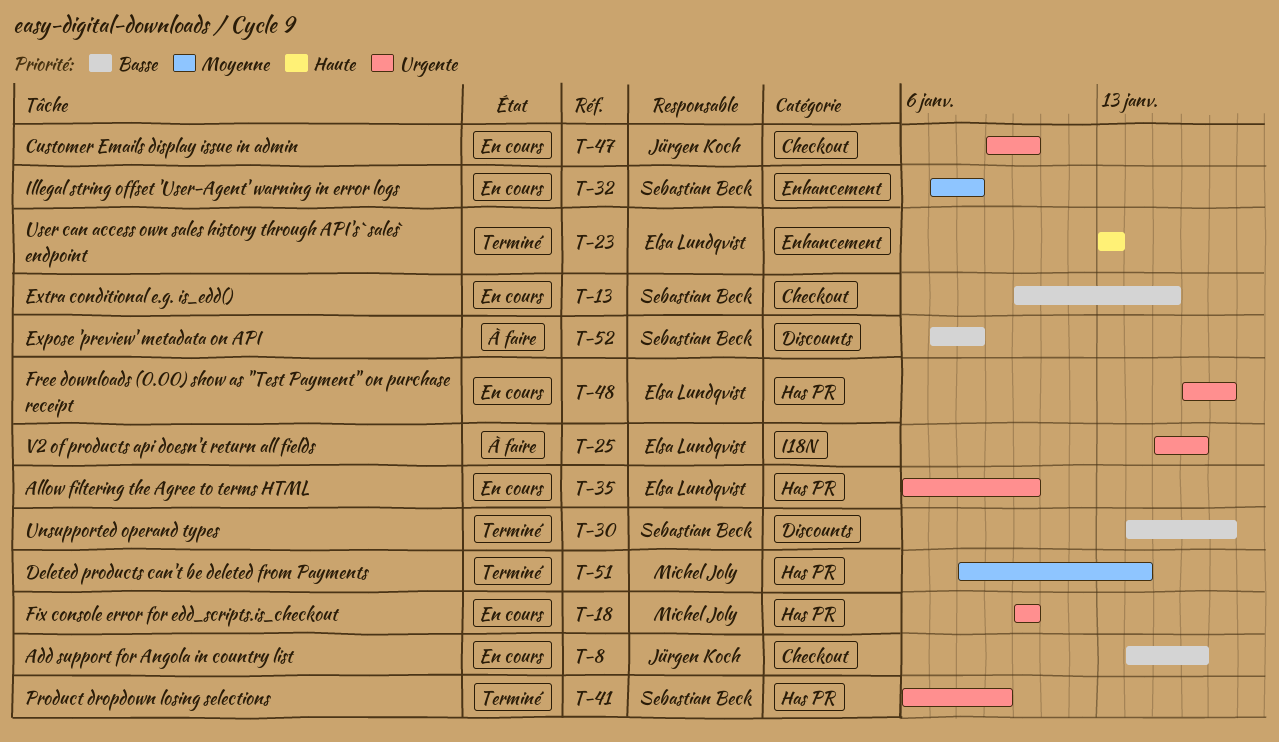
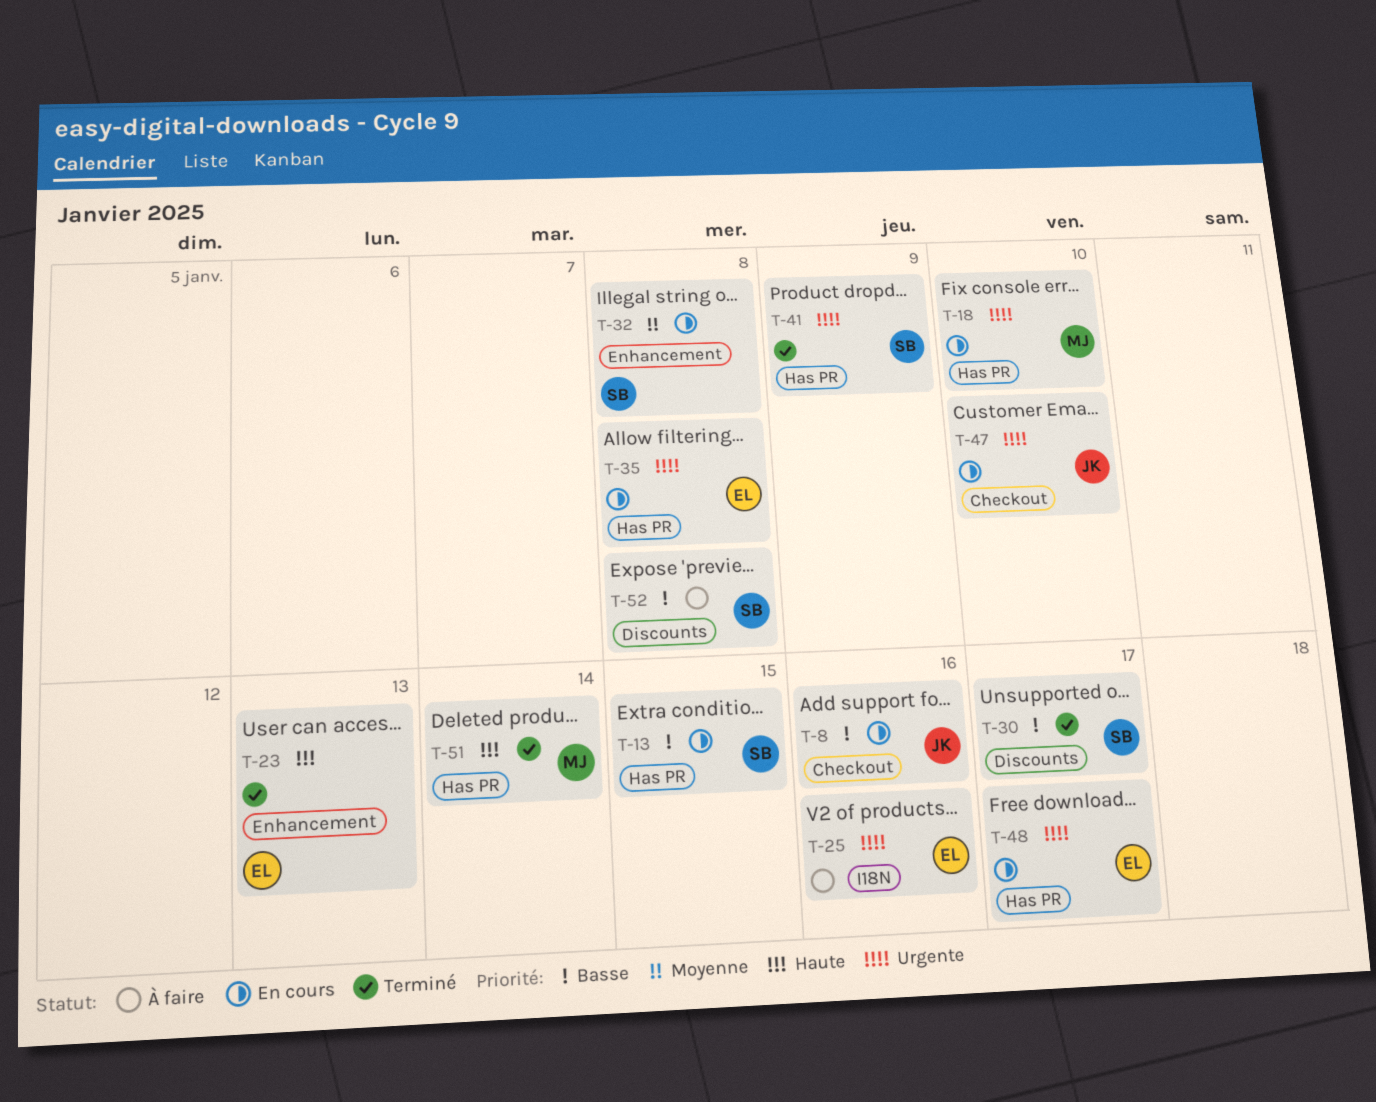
T-13, label: Checkout -> Has PR
T-35, due: Jan 10 -> Jan 8
T-51, priority: Moyenne -> Haute

